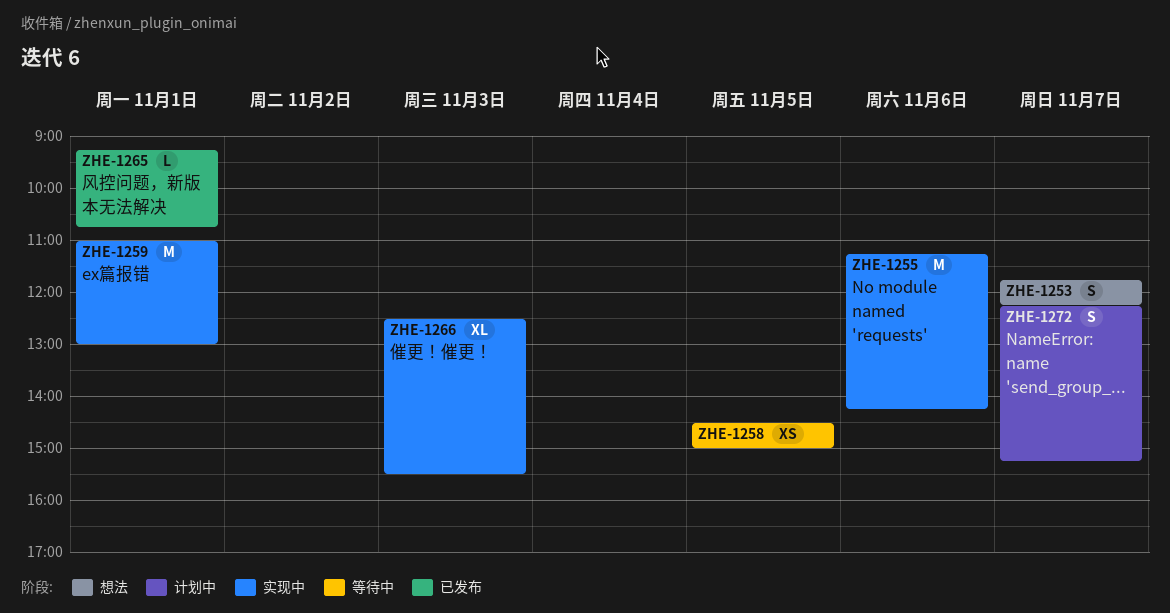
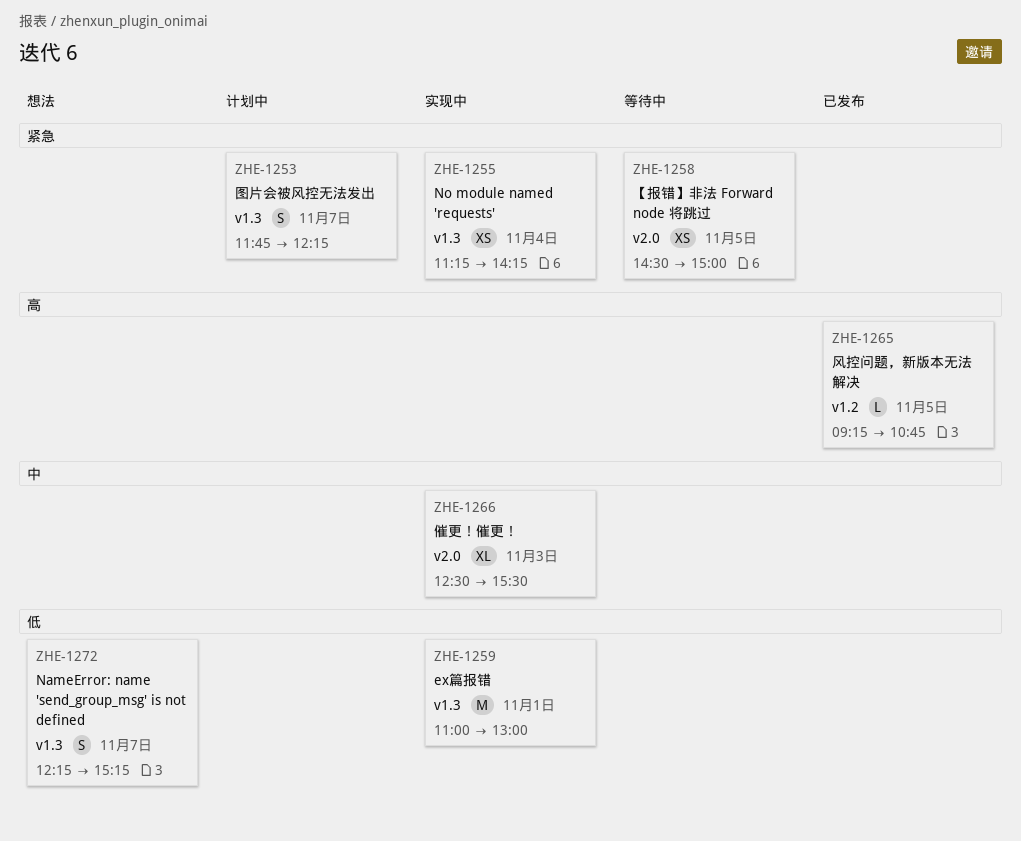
ZHE-1253, status: 想法 -> 计划中
ZHE-1255, estimate: M -> XS
ZHE-1255, day: Nov 6 -> Nov 4
ZHE-1265, day: Nov 1 -> Nov 5
ZHE-1272, status: 计划中 -> 想法

